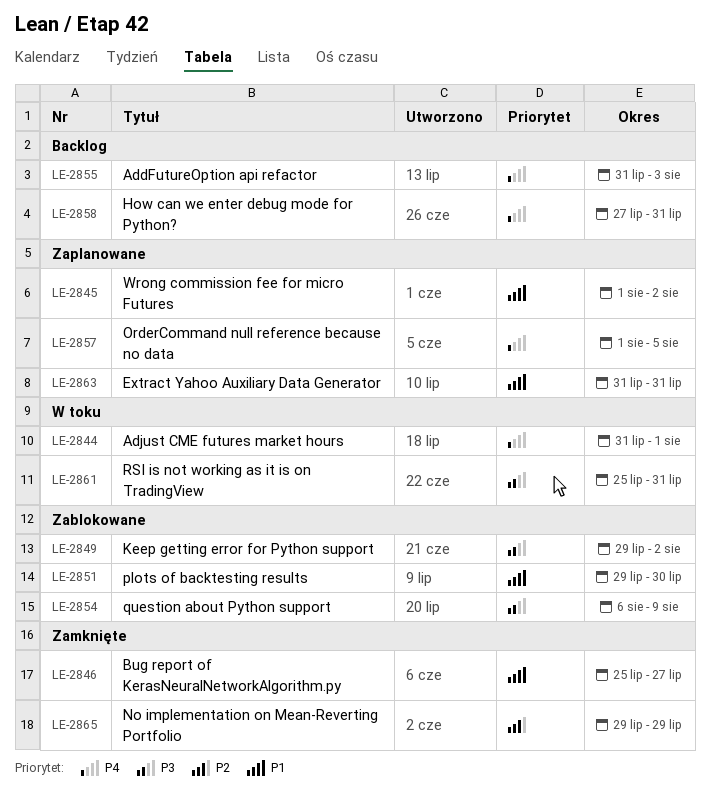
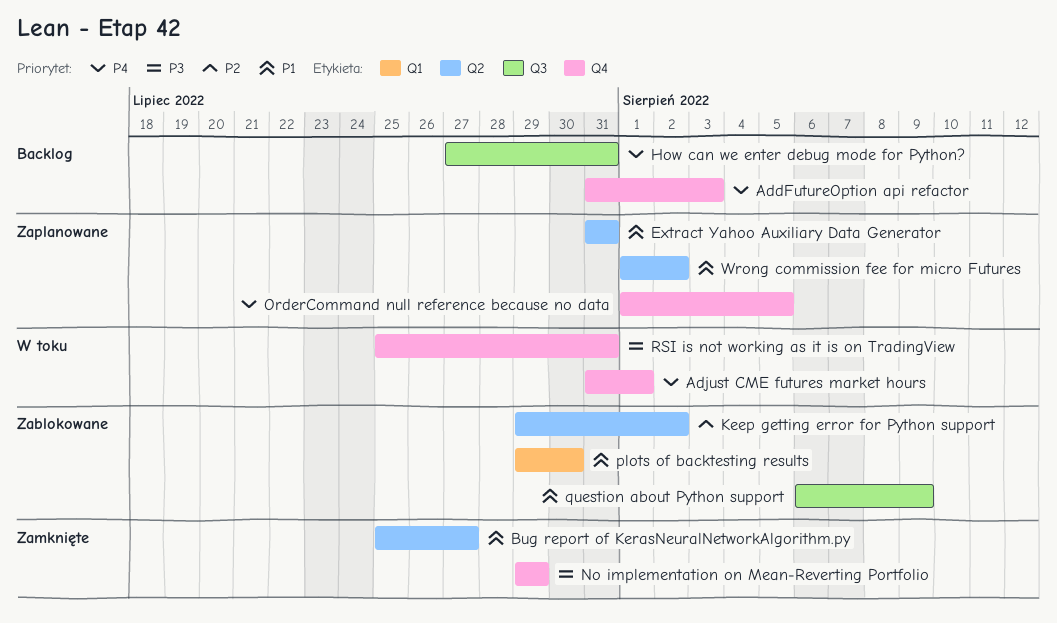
Keep getting error for Python support, priority: P3 -> P2
No implementation on Mean-Reverting Portfolio, priority: P2 -> P3
question about Python support, priority: P3 -> P1

